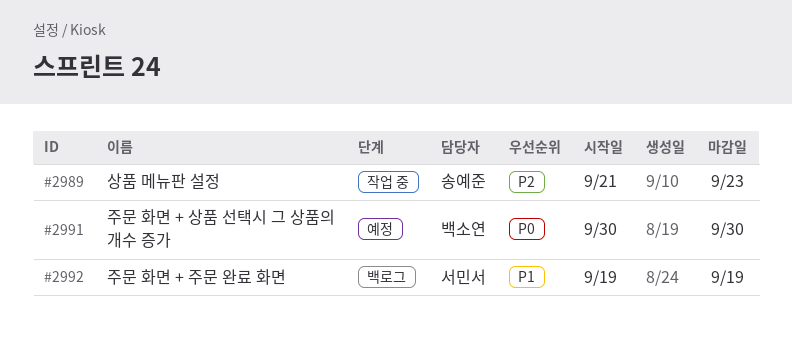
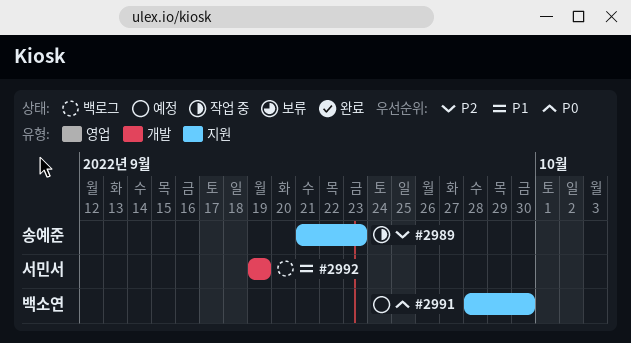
#2991, start: Sep 30 -> Sep 28

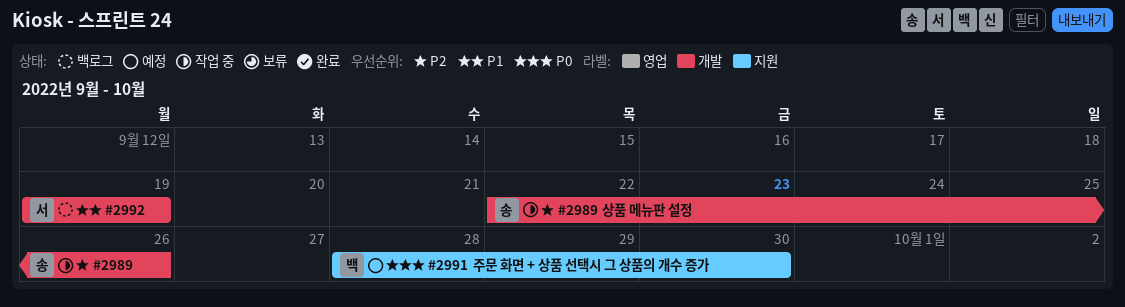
#2989, label: 지원 -> 개발
#2989, start: Sep 21 -> Sep 22
#2989, due: Sep 23 -> Sep 26

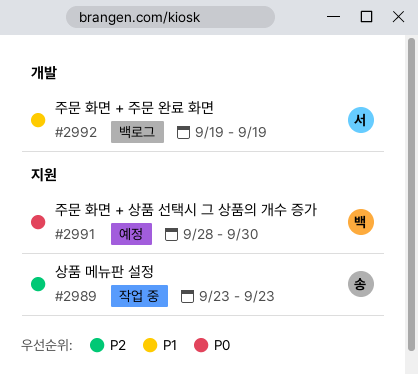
#2989, label: 개발 -> 지원
#2989, start: Sep 22 -> Sep 23
#2989, due: Sep 26 -> Sep 23

